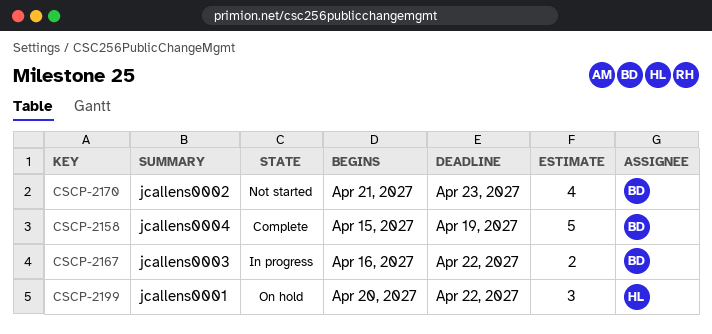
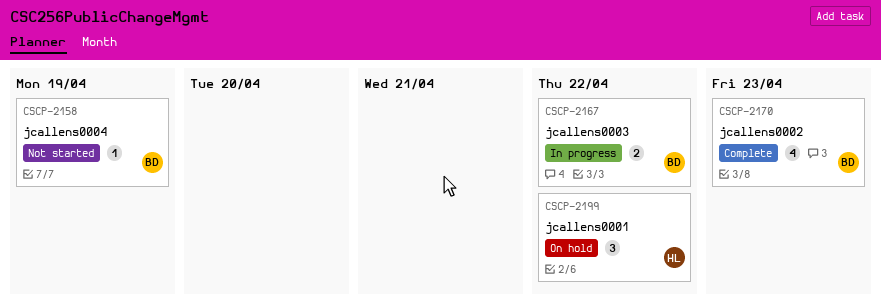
CSCP-2158, status: Complete -> Not started
CSCP-2158, estimate: 5 -> 1
CSCP-2170, status: Not started -> Complete

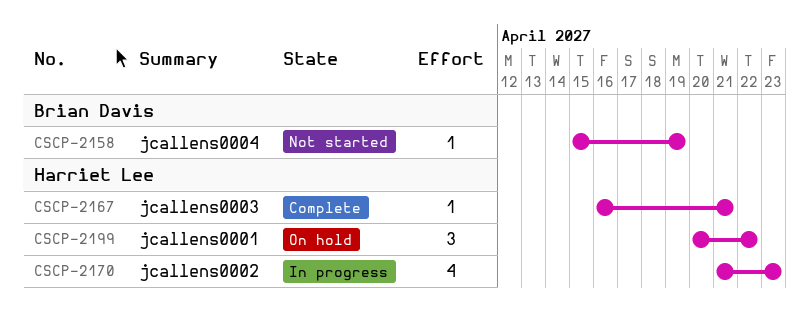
CSCP-2167, status: In progress -> Complete
CSCP-2167, owner: Brian Davis -> Harriet Lee
CSCP-2167, estimate: 2 -> 1
CSCP-2167, due: Apr 22 -> Apr 21
CSCP-2170, status: Complete -> In progress
CSCP-2170, owner: Brian Davis -> Harriet Lee

